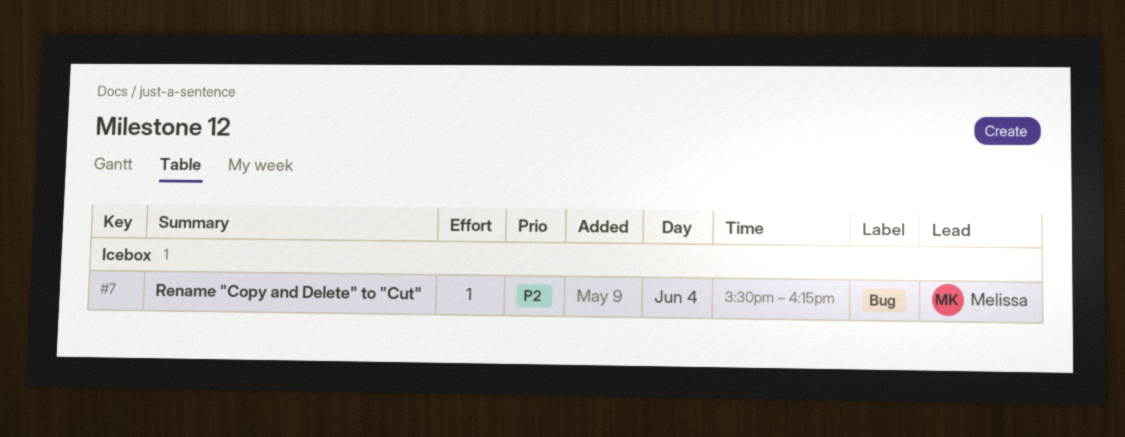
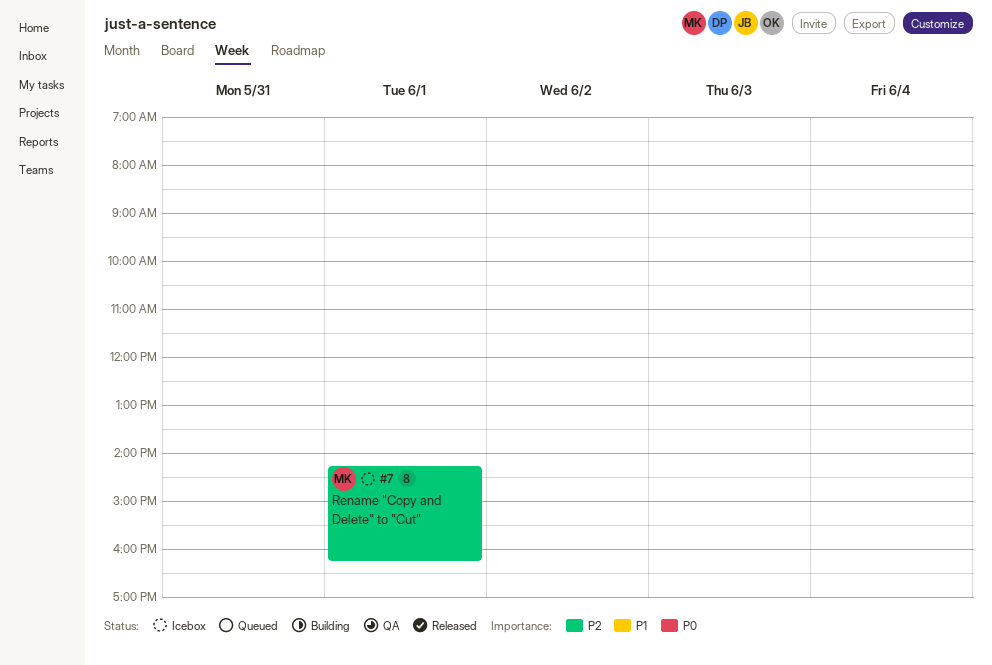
#7, estimate: 1 -> 8
#7, day: Jun 4 -> Jun 1
#7, begins: 15:30 -> 14:15

